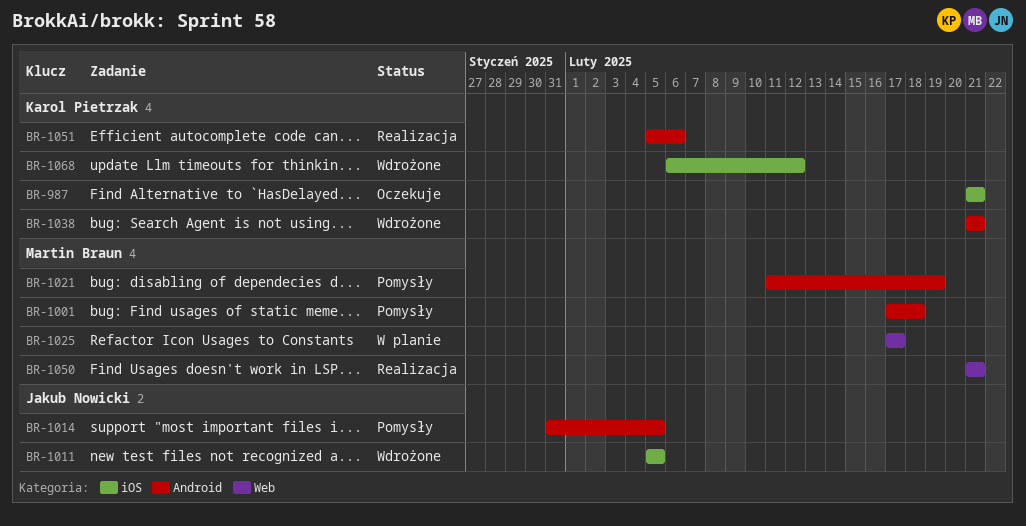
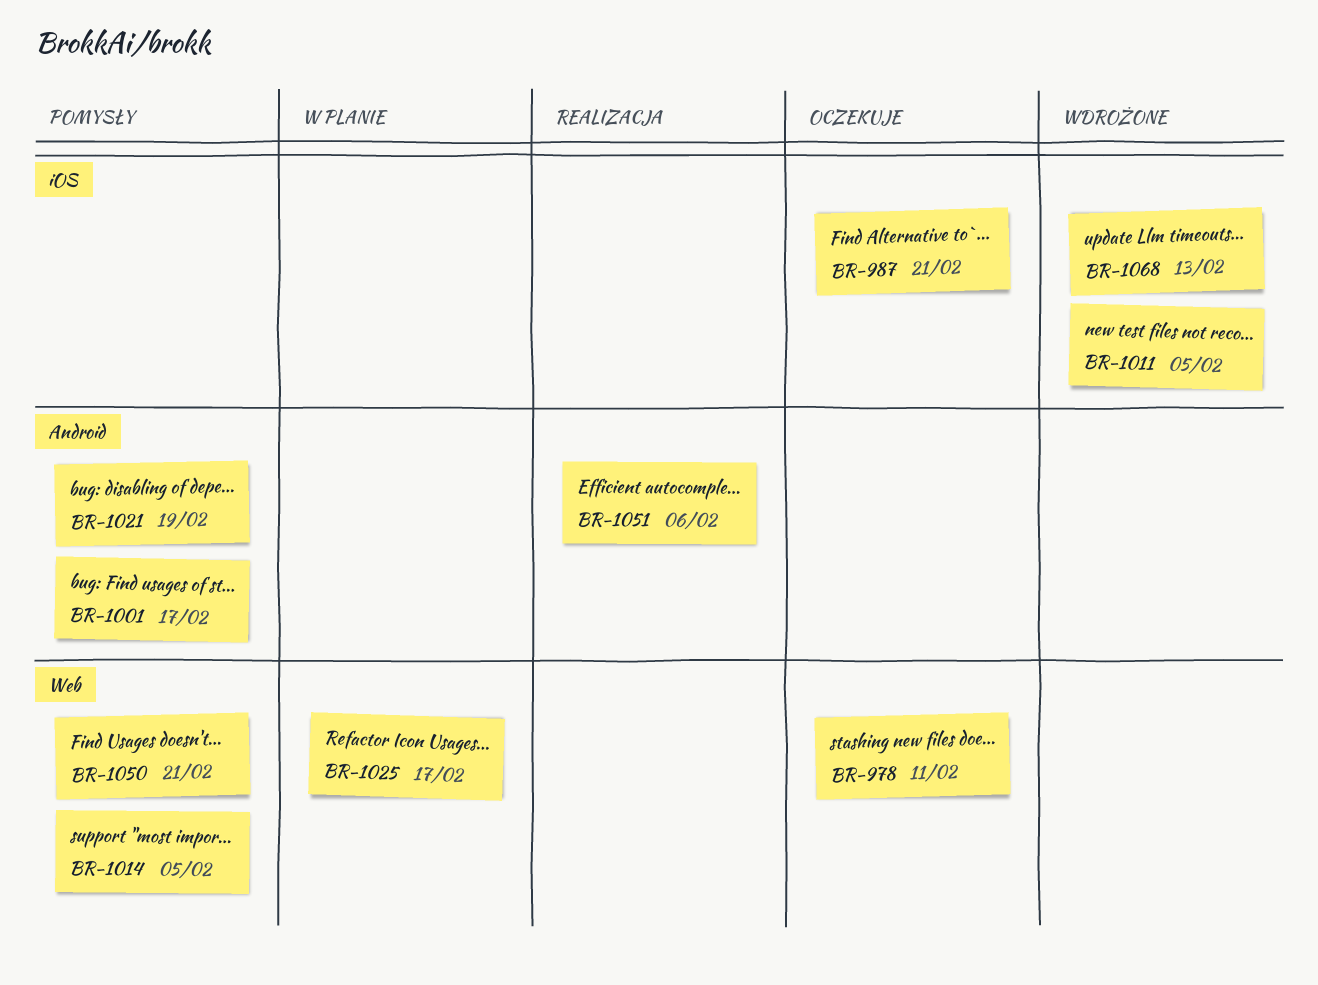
BR-978: none -> present
BR-1001, due: Feb 18 -> Feb 17
BR-1014, label: Android -> Web
BR-1038: present -> none
BR-1050, status: Realizacja -> Pomysły
BR-1068, due: Feb 12 -> Feb 13

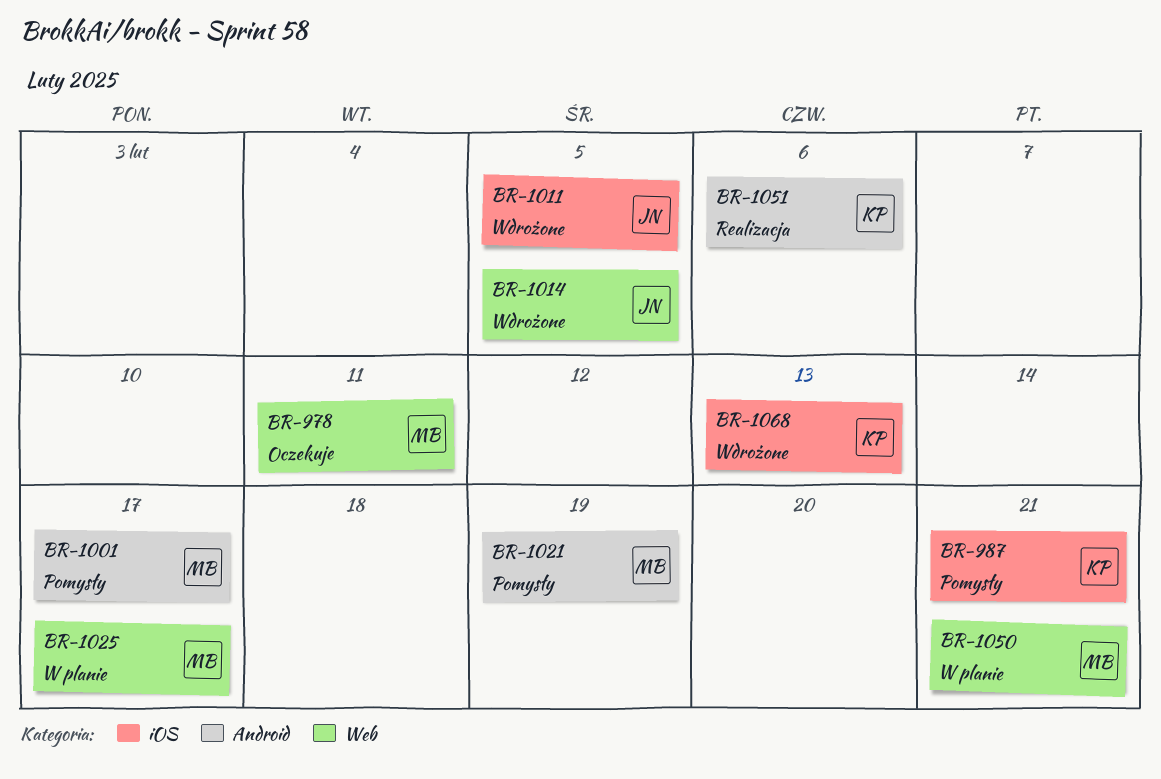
BR-987, status: Oczekuje -> Pomysły
BR-1014, status: Pomysły -> Wdrożone
BR-1050, status: Pomysły -> W planie

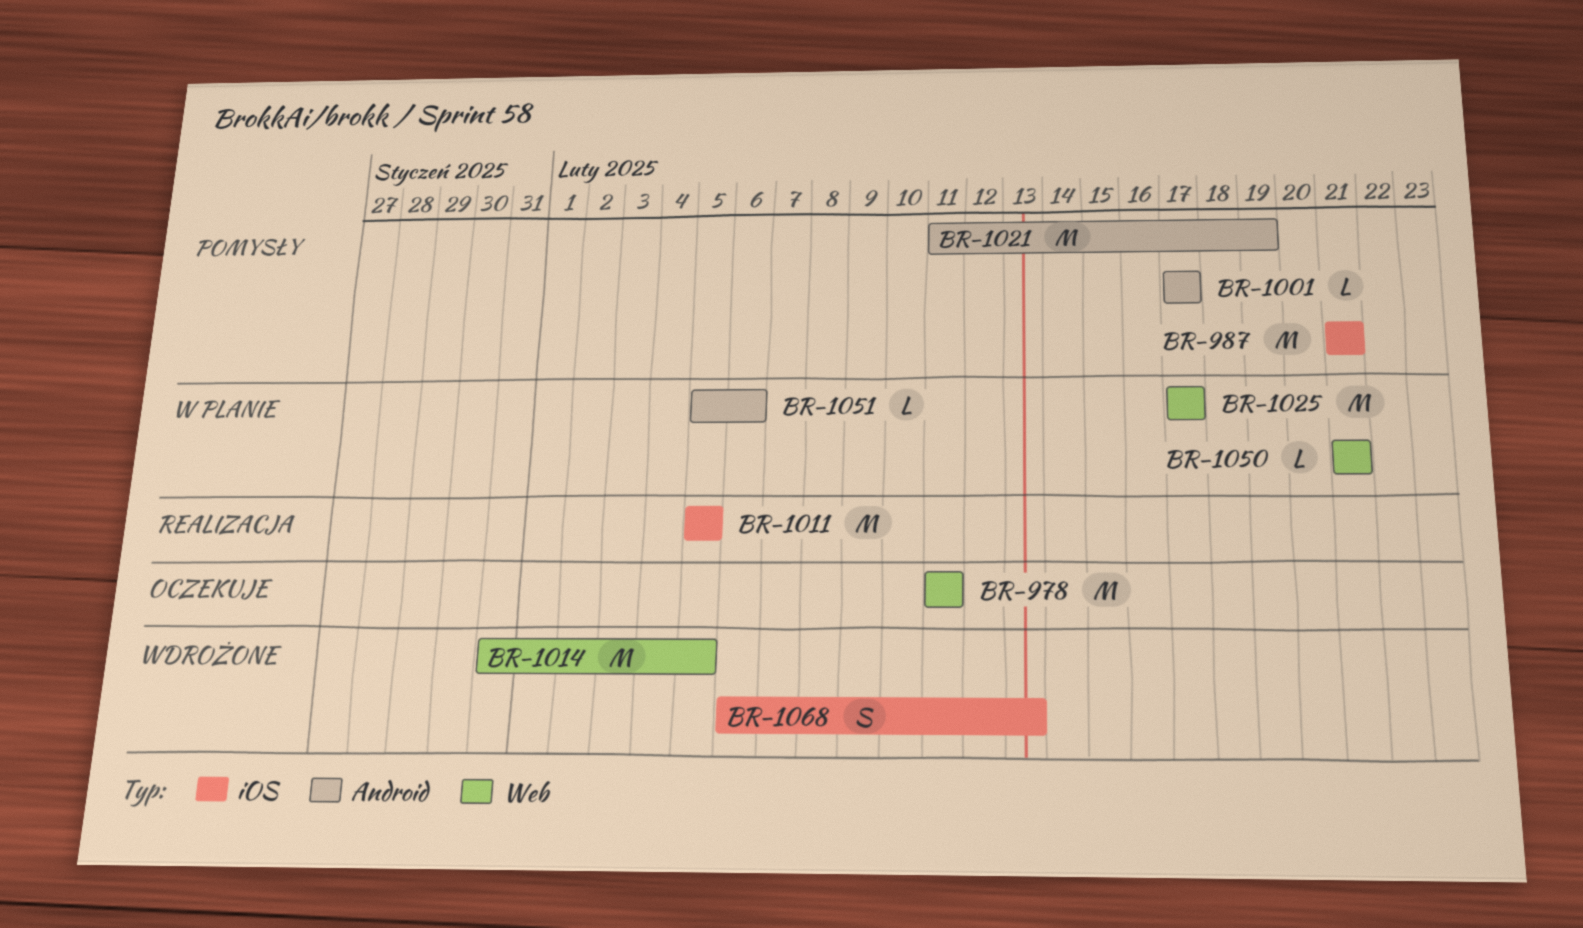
BR-1011, status: Wdrożone -> Realizacja
BR-1051, status: Realizacja -> W planie

